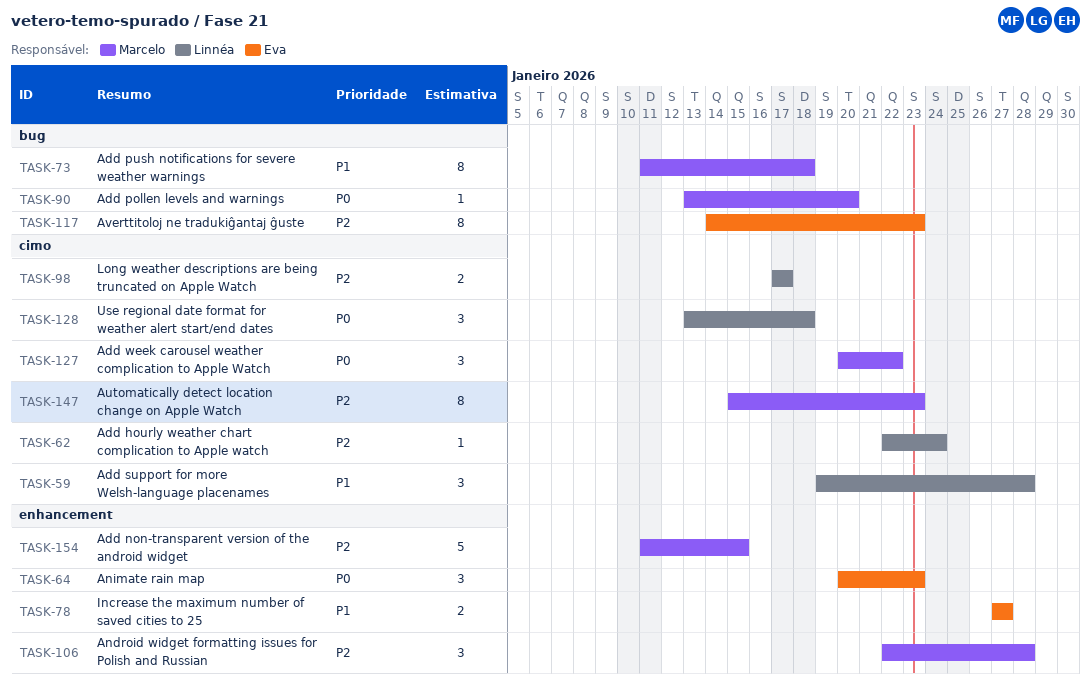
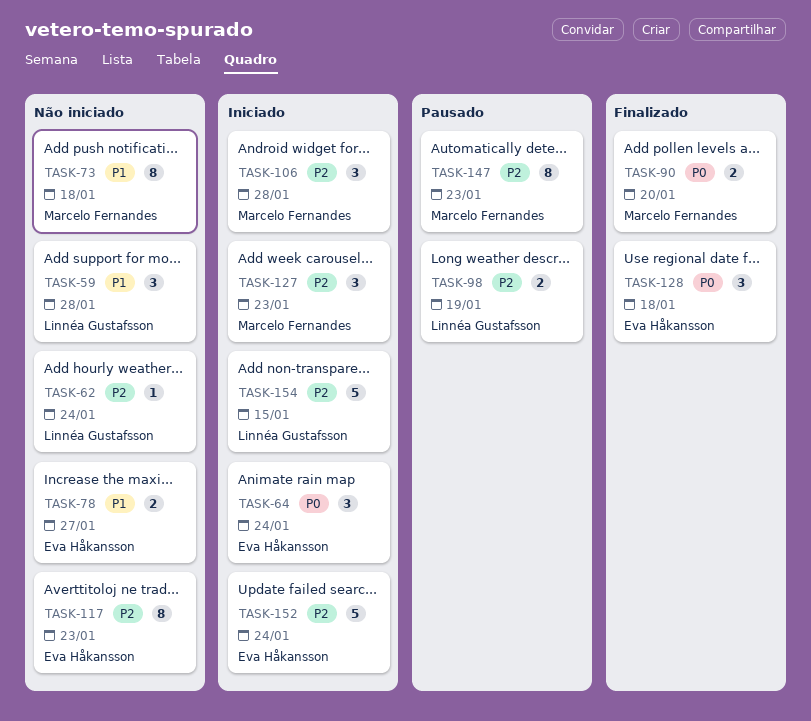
TASK-64, due: Jan 23 -> Jan 24
TASK-90, estimate: 1 -> 2
TASK-98, due: Jan 17 -> Jan 19
TASK-127, priority: P0 -> P2
TASK-127, due: Jan 22 -> Jan 23
TASK-128, owner: Linnéa Gustafsson -> Eva Håkansson
TASK-152: none -> present
TASK-154, owner: Marcelo Fernandes -> Linnéa Gustafsson

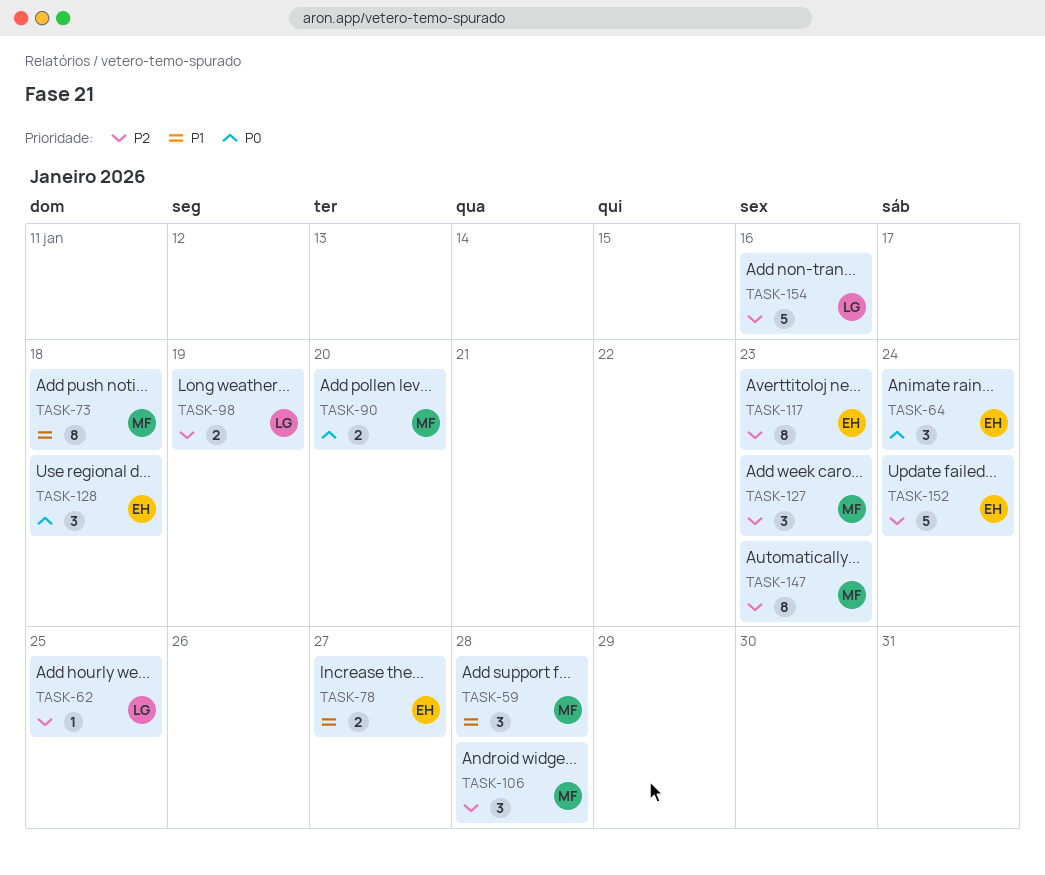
TASK-59, owner: Linnéa Gustafsson -> Marcelo Fernandes
TASK-62, due: Jan 24 -> Jan 25
TASK-154, due: Jan 15 -> Jan 16

